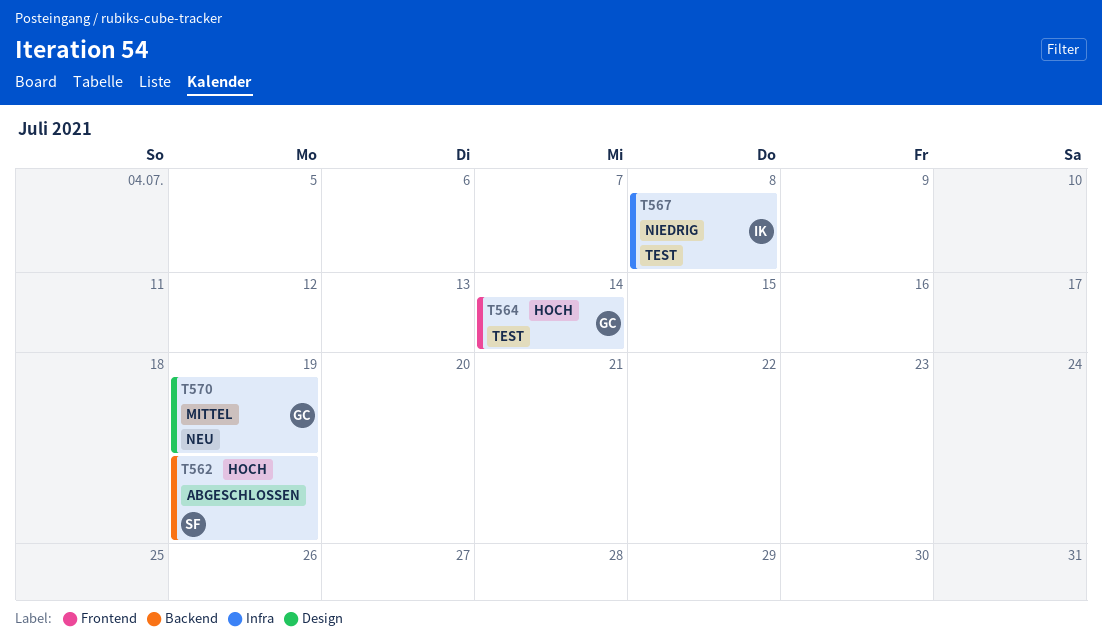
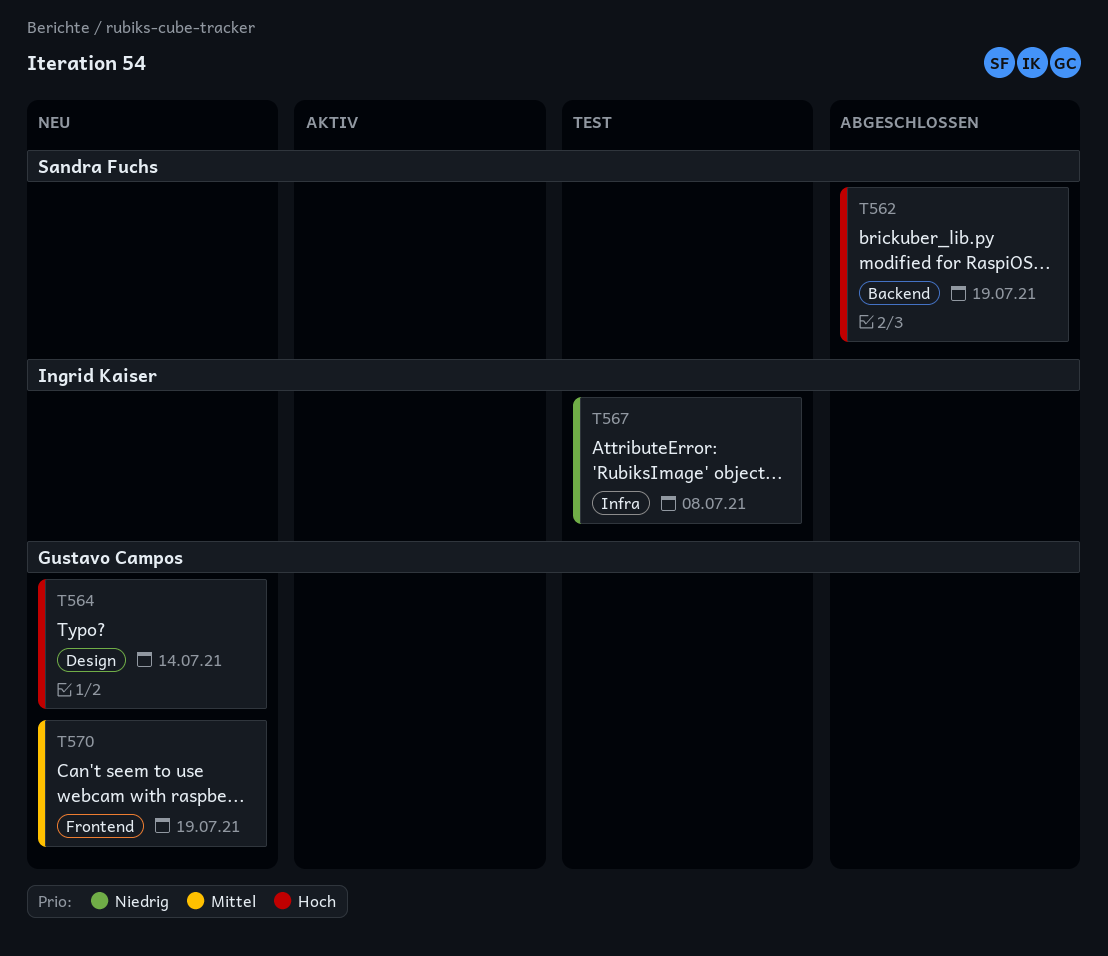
T564, status: Test -> Neu
T564, label: Frontend -> Design
T570, label: Design -> Frontend

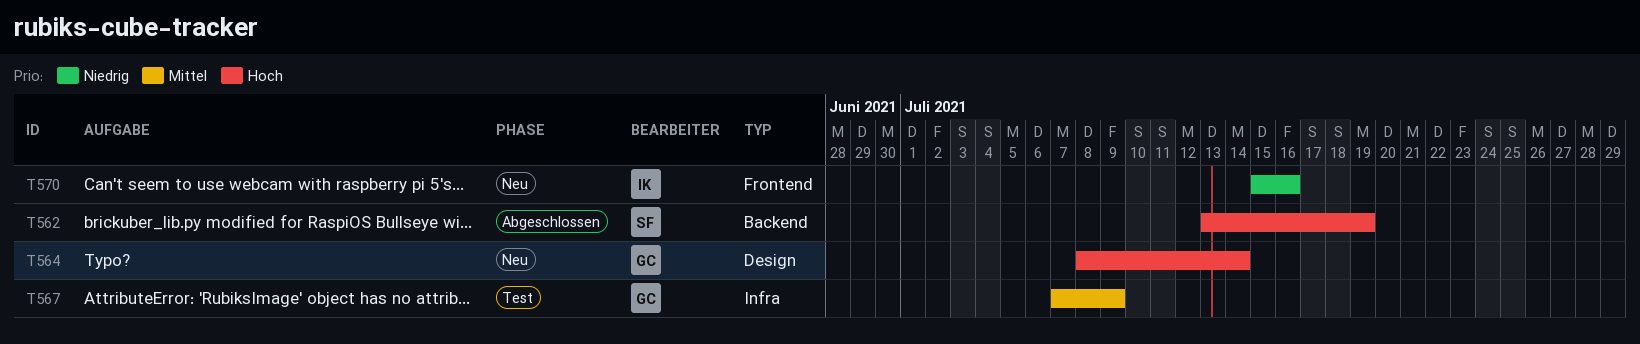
T567, owner: Ingrid Kaiser -> Gustavo Campos
T567, priority: Niedrig -> Mittel
T567, due: Jul 8 -> Jul 9
T570, owner: Gustavo Campos -> Ingrid Kaiser
T570, priority: Mittel -> Niedrig
T570, due: Jul 19 -> Jul 16

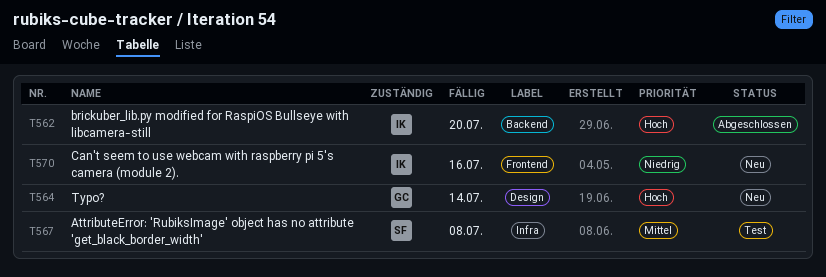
T562, owner: SF -> IK
T562, due: Jul 19 -> Jul 20
T567, owner: GC -> SF
T567, due: Jul 9 -> Jul 8

